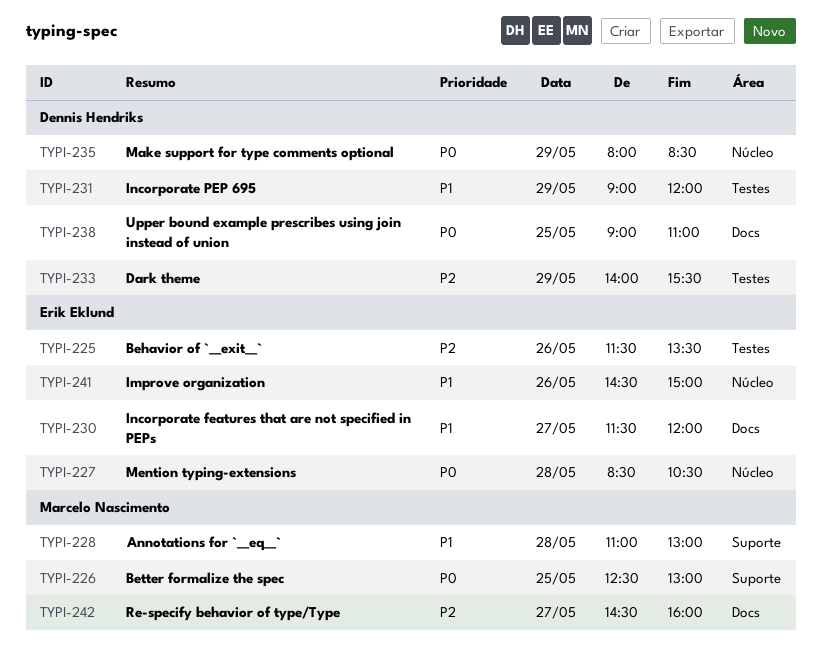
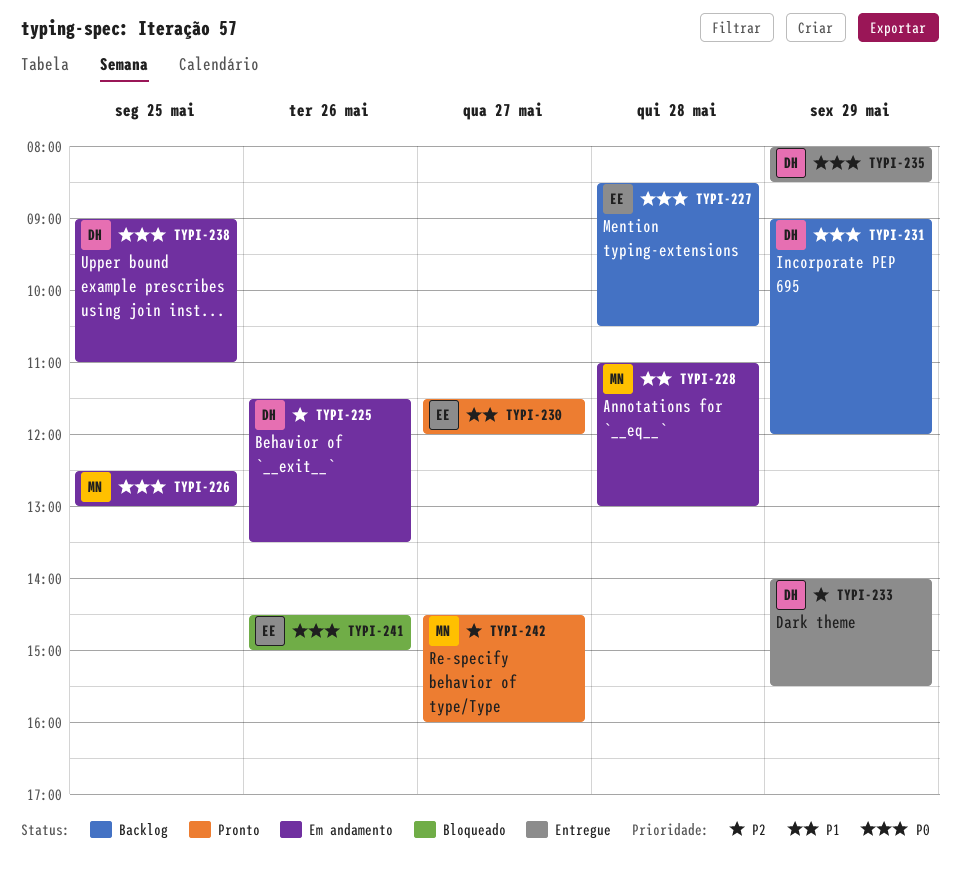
TYPI-225, owner: Erik Eklund -> Dennis Hendriks
TYPI-231, priority: P1 -> P0
TYPI-241, priority: P1 -> P0

